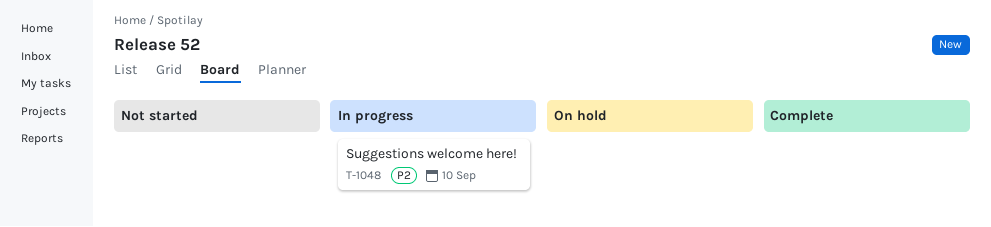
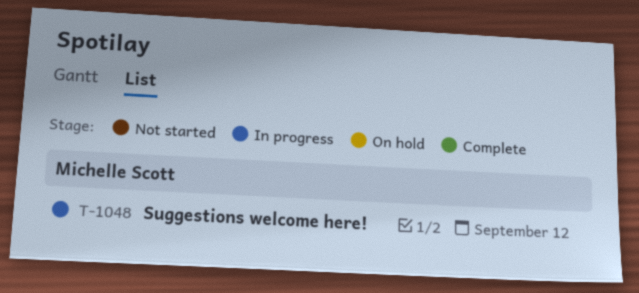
T-1048, due: Sep 10 -> Sep 12

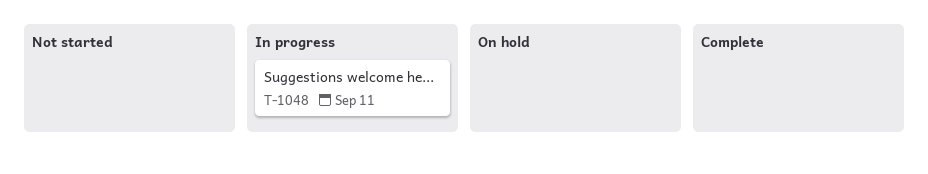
T-1048, due: Sep 12 -> Sep 11

